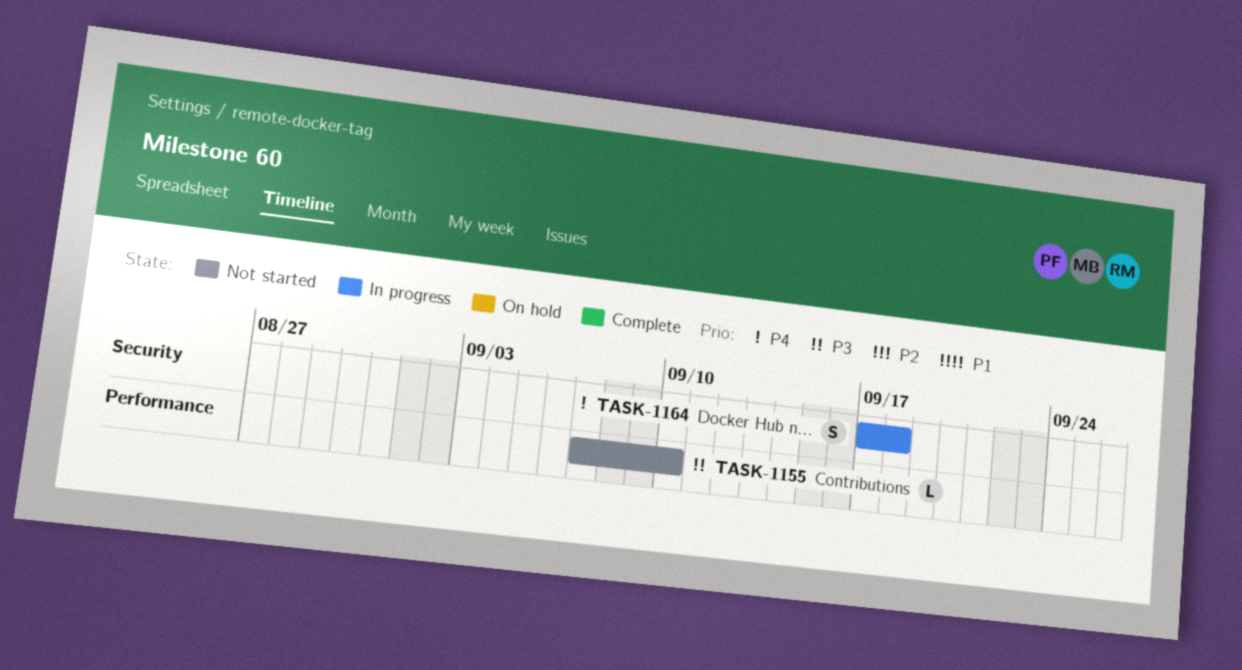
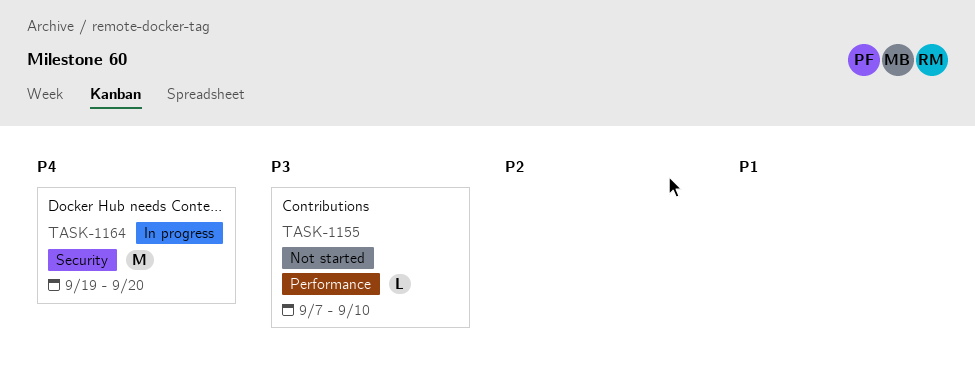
TASK-1164, estimate: S -> M
TASK-1164, start: Sep 17 -> Sep 19
TASK-1164, due: Sep 18 -> Sep 20

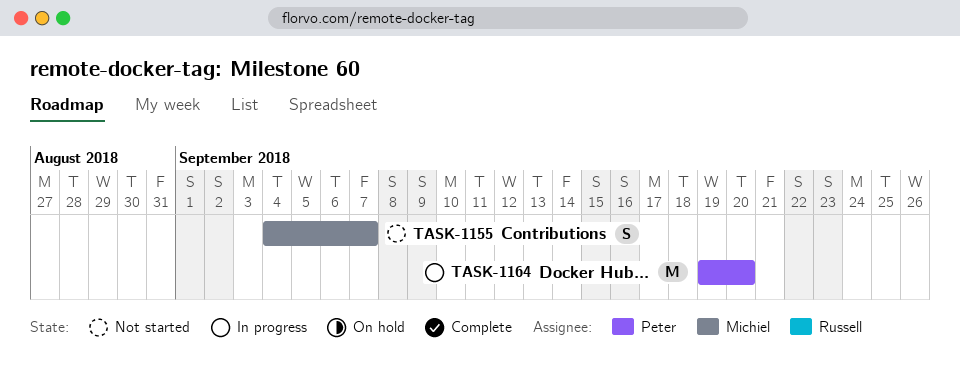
TASK-1155, estimate: L -> S
TASK-1155, start: Sep 7 -> Sep 4
TASK-1155, due: Sep 10 -> Sep 7

